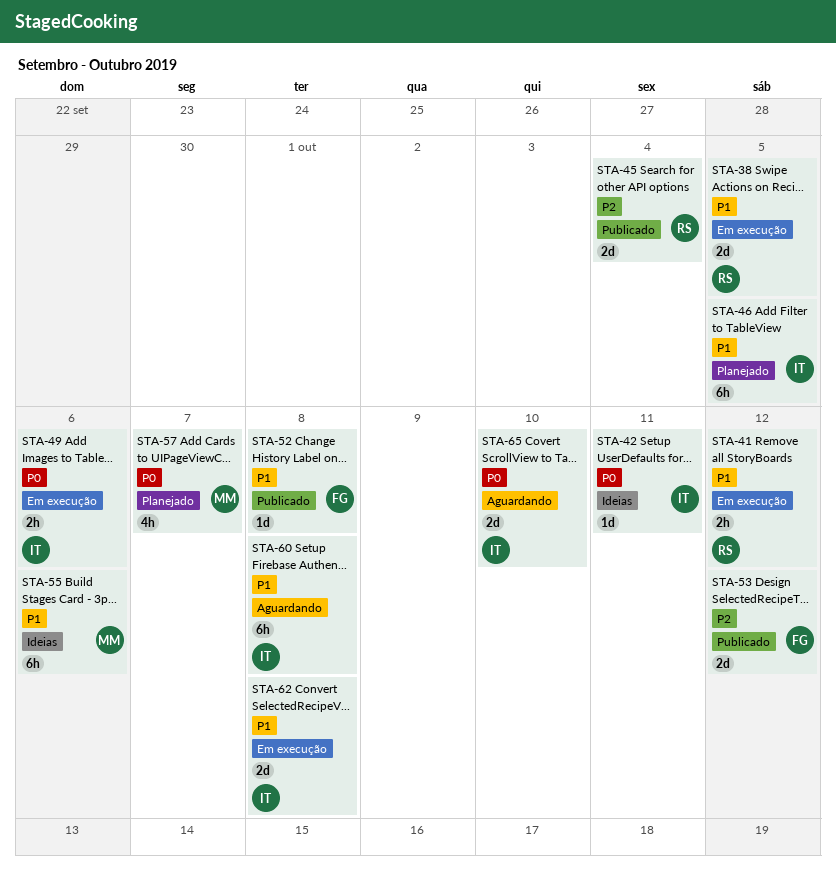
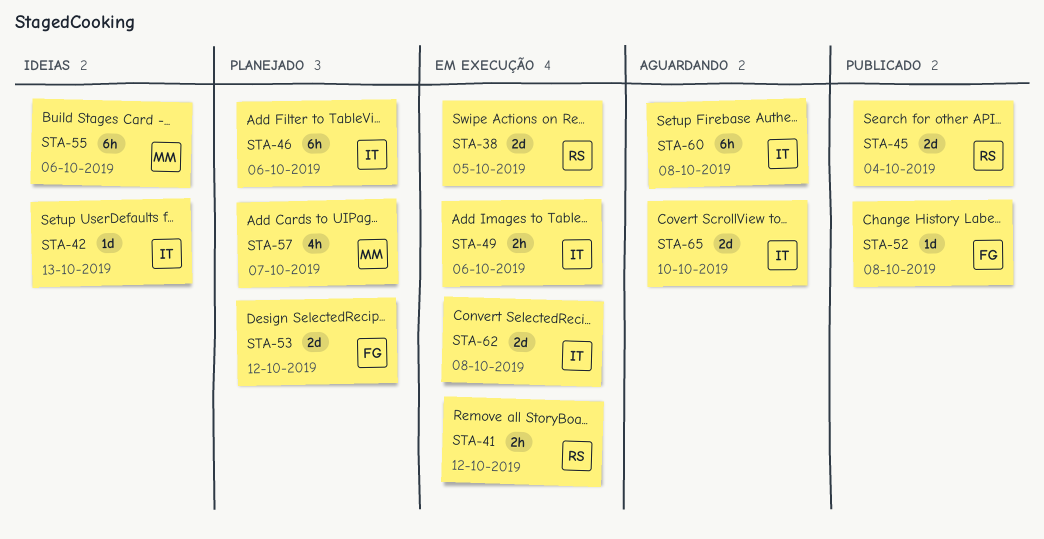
STA-42, due: Oct 11 -> Oct 13
STA-46, due: Oct 5 -> Oct 6
STA-53, status: Publicado -> Planejado

